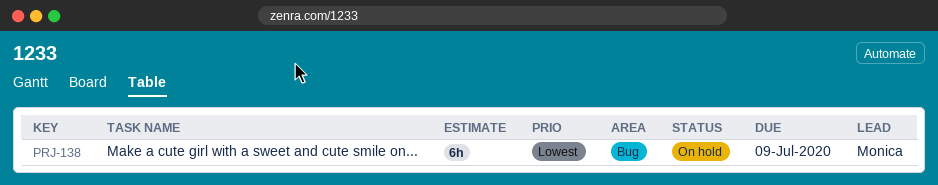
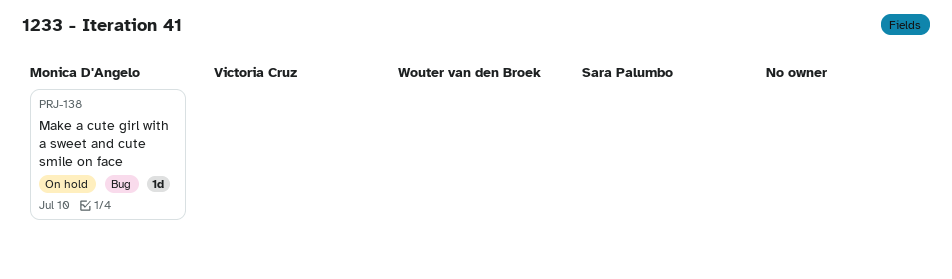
PRJ-138, estimate: 6h -> 1d
PRJ-138, due: Jul 9 -> Jul 10

